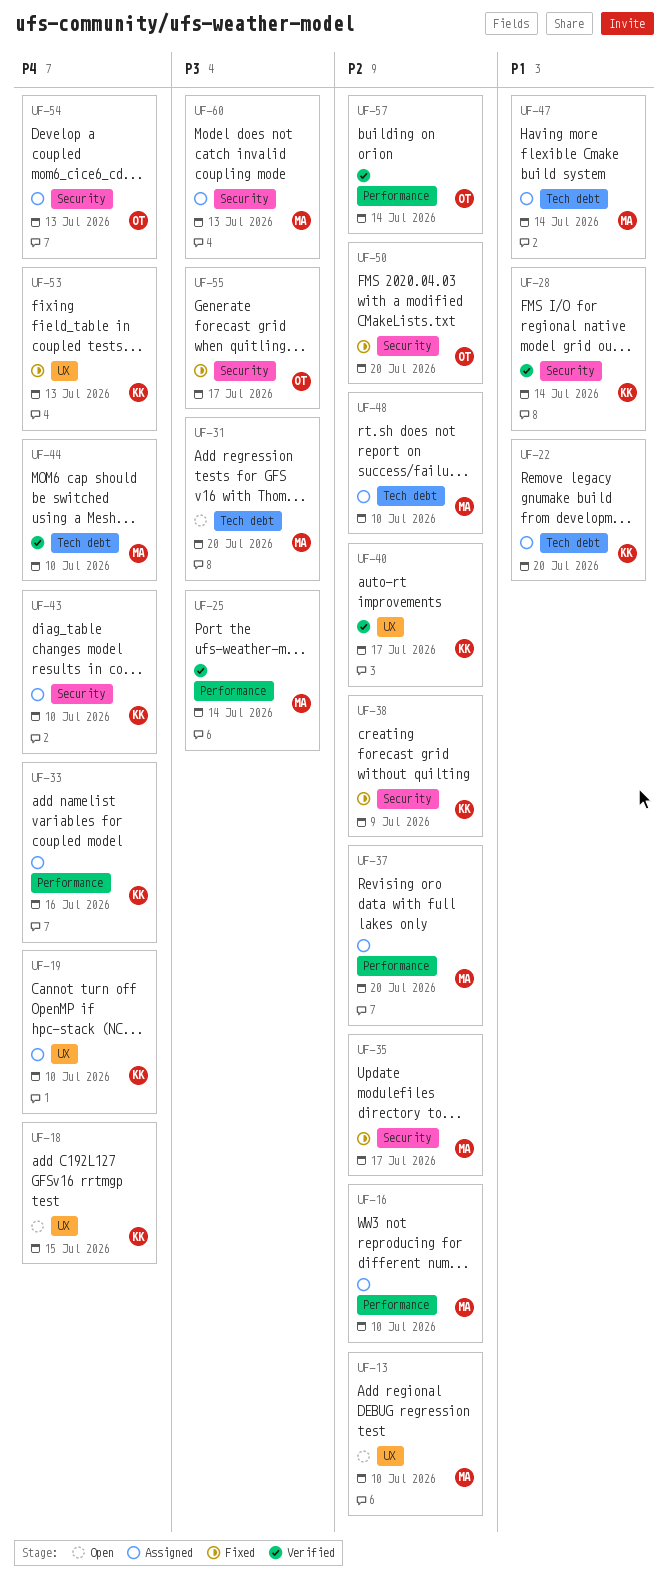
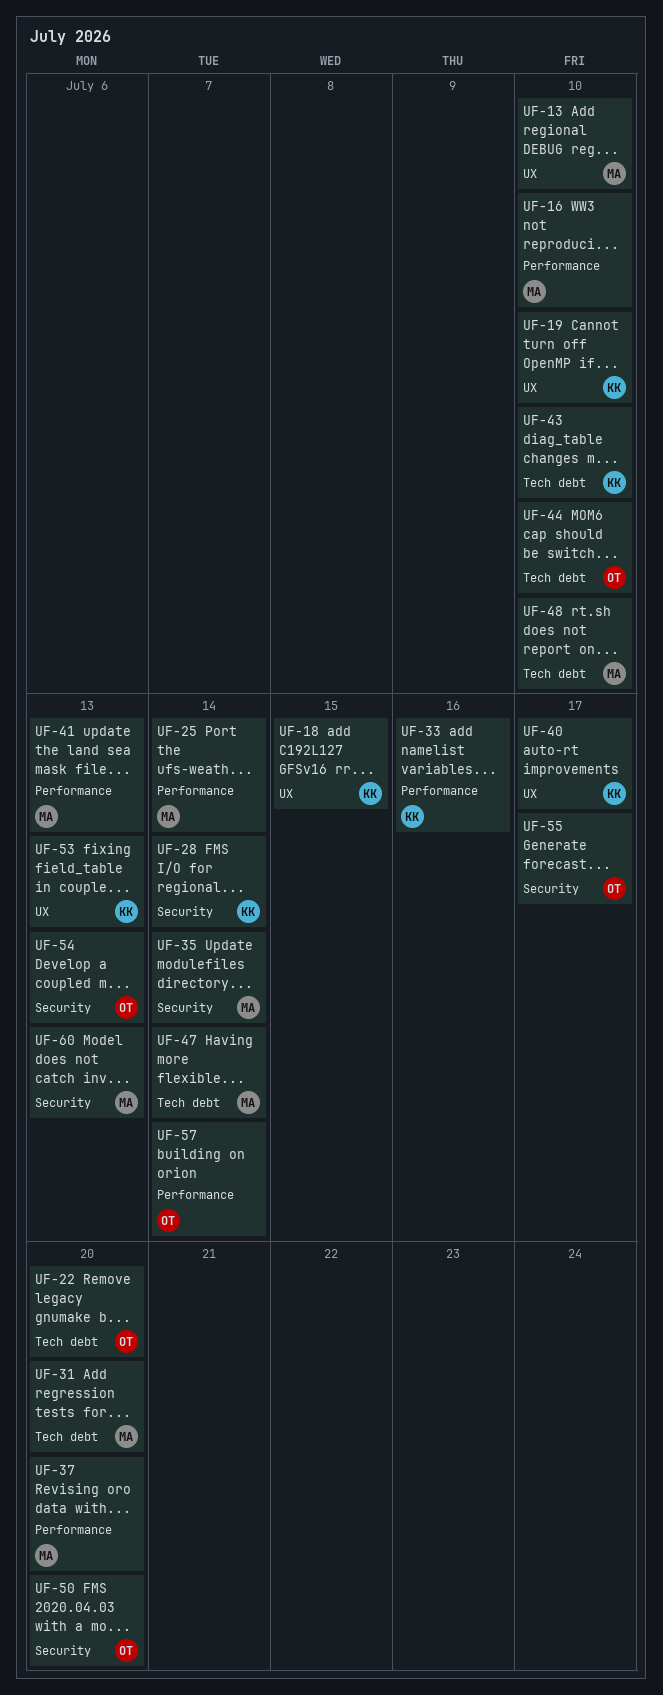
UF-22, owner: KK -> OT
UF-35, due: Jul 17 -> Jul 14
UF-38: present -> none
UF-41: none -> present
UF-43, label: Security -> Tech debt
UF-44, owner: MA -> OT

